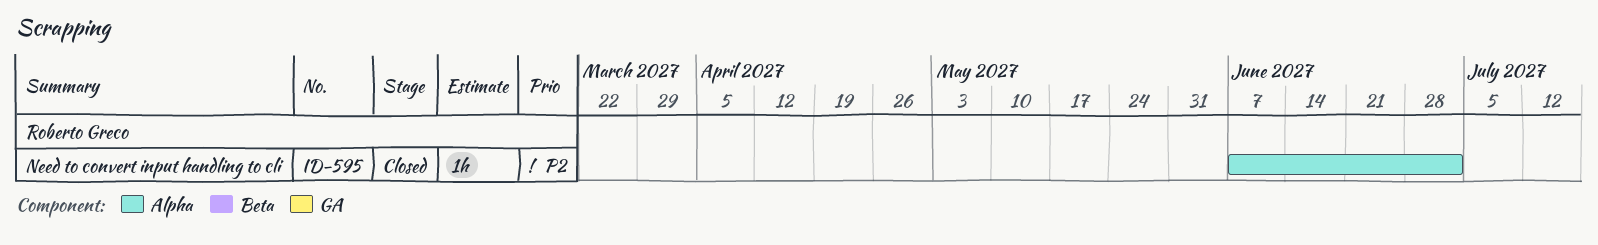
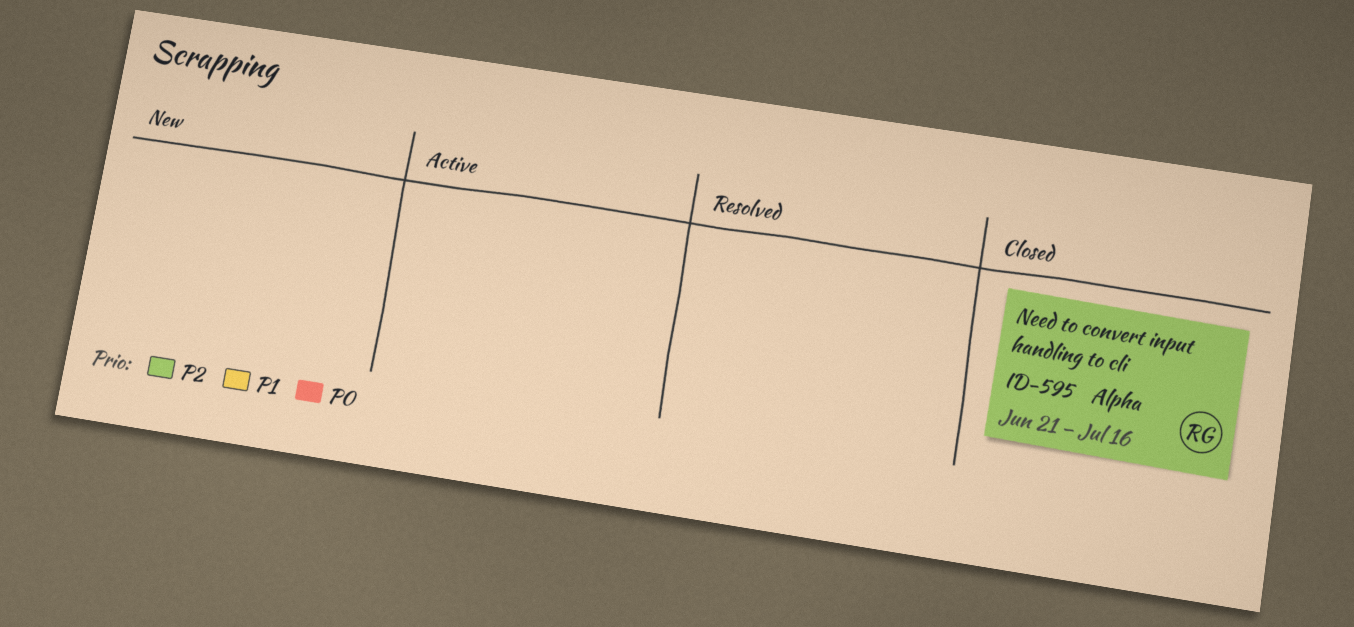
ID-595, start: Jun 7 -> Jun 21
ID-595, due: Jul 2 -> Jul 16

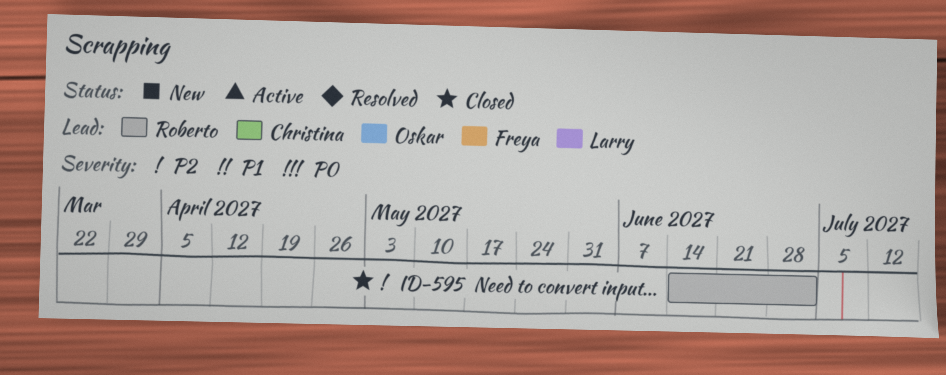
ID-595, start: Jun 21 -> Jun 14
ID-595, due: Jul 16 -> Jul 2

